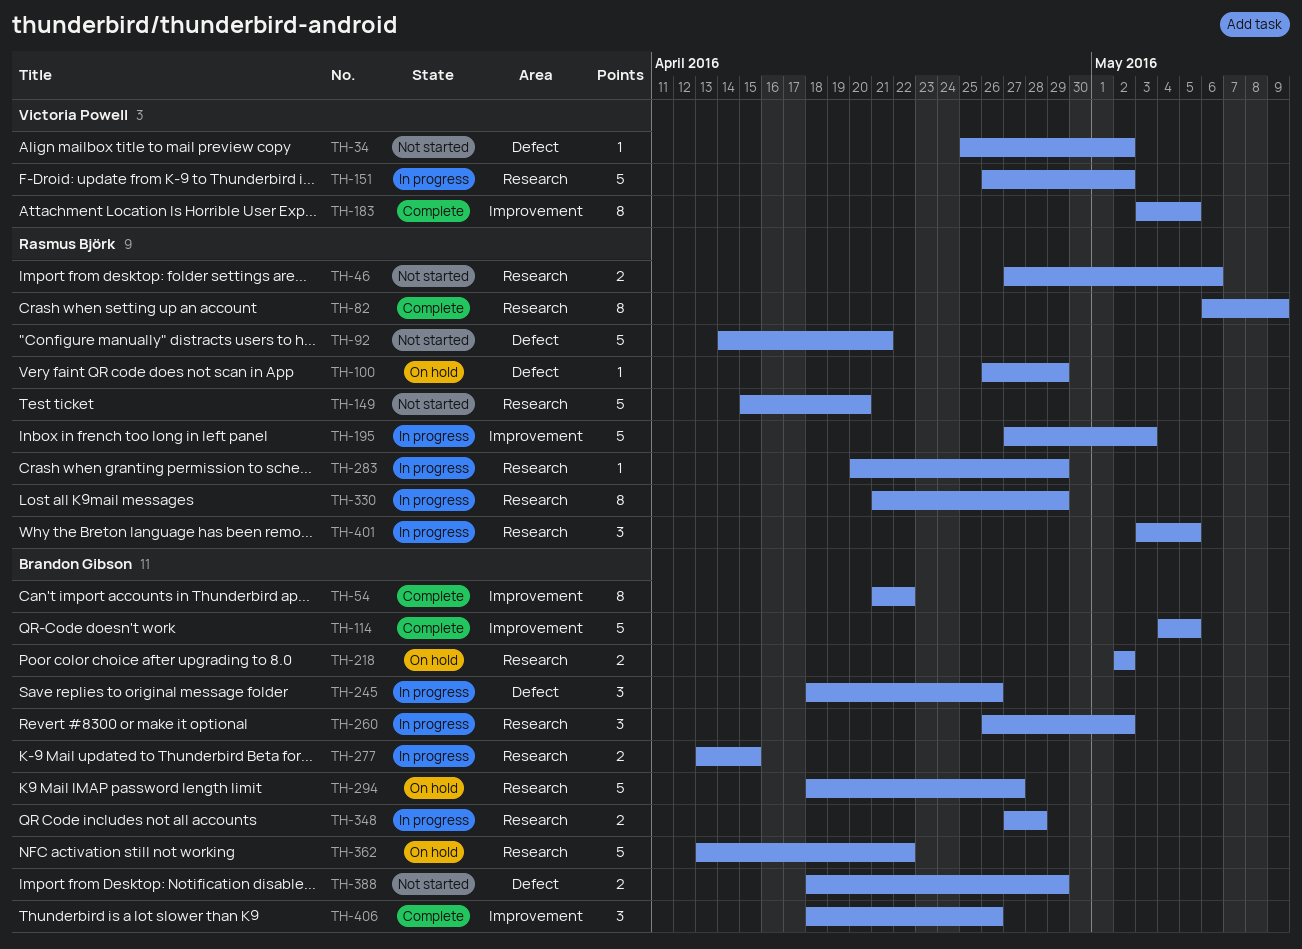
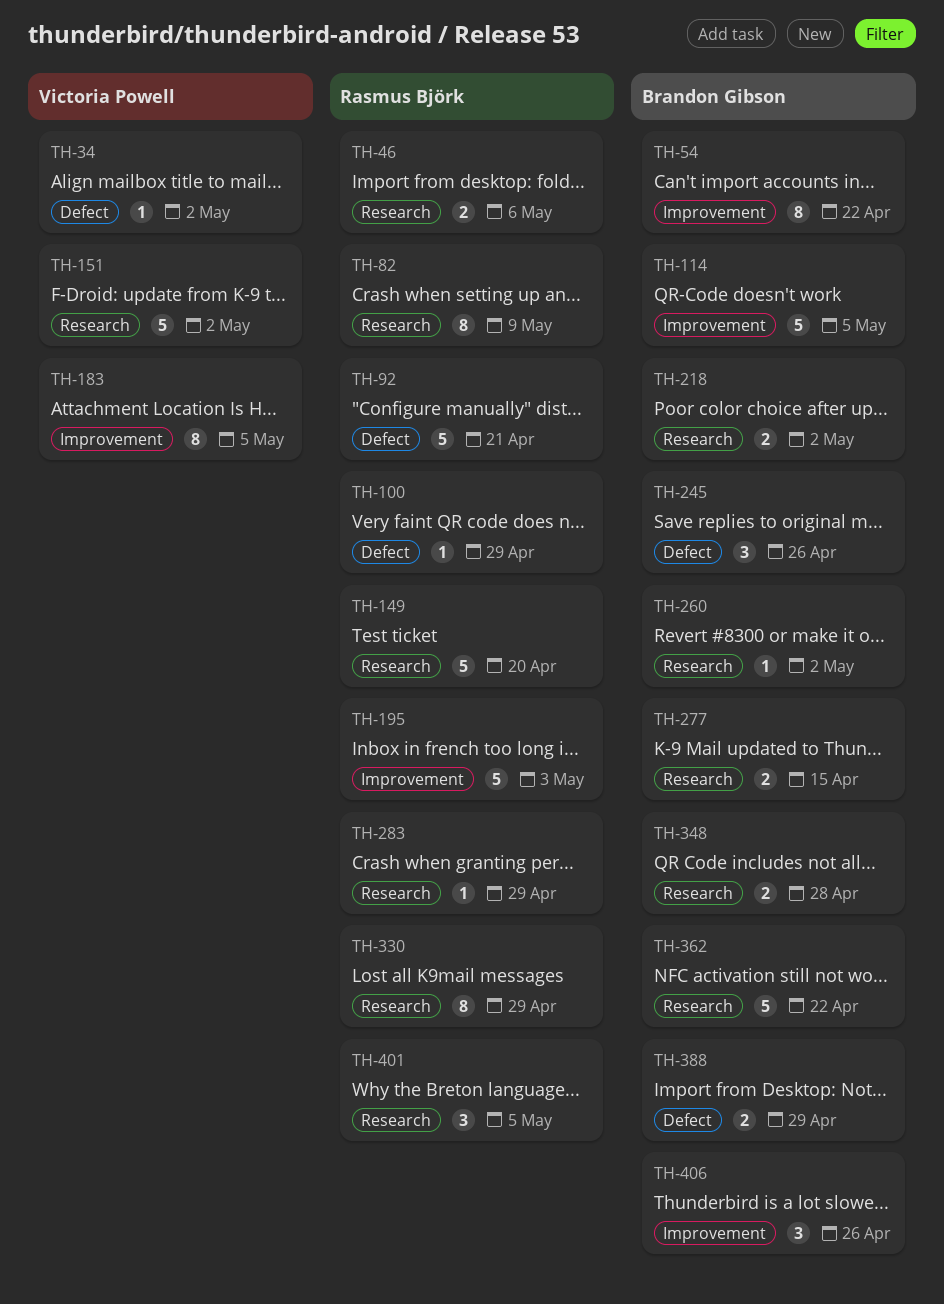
TH-260, estimate: 3 -> 1
TH-294: present -> none

